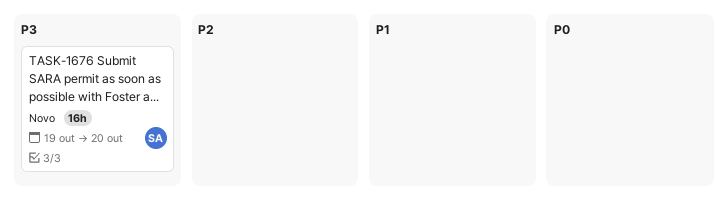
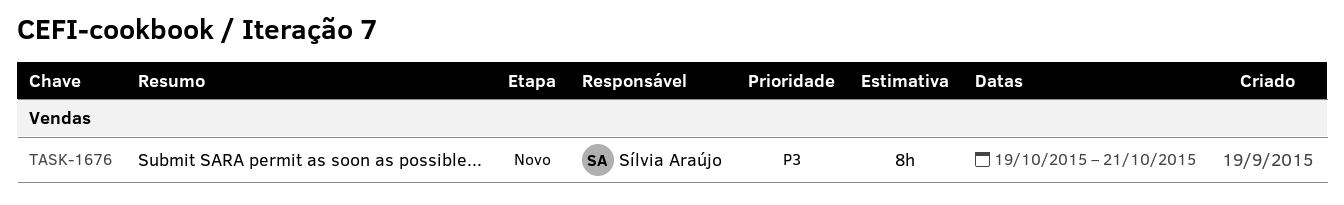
TASK-1676, estimate: 16h -> 8h
TASK-1676, due: Oct 20 -> Oct 21

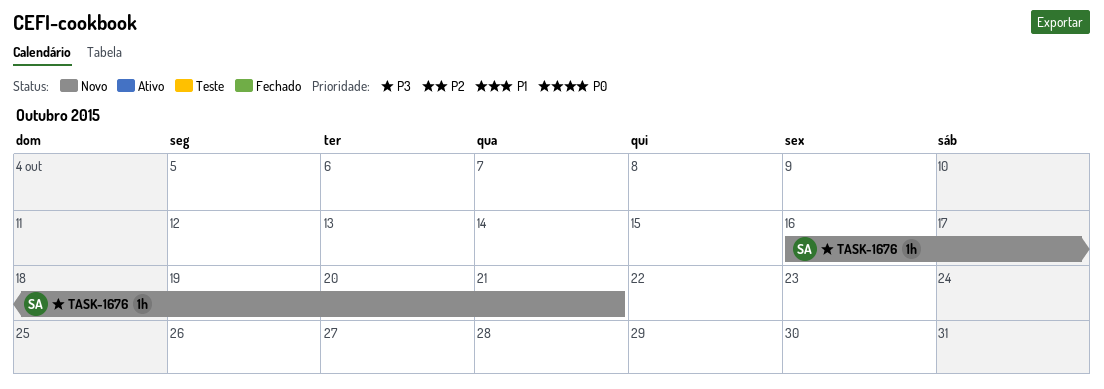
TASK-1676, estimate: 8h -> 1h
TASK-1676, start: Oct 19 -> Oct 16

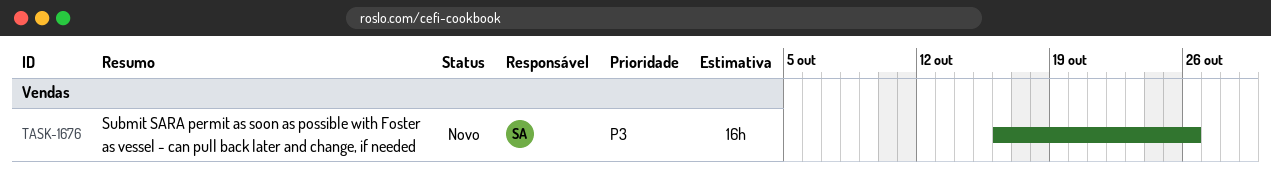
TASK-1676, estimate: 1h -> 16h
TASK-1676, due: Oct 21 -> Oct 26

